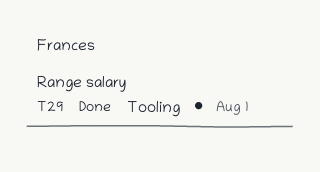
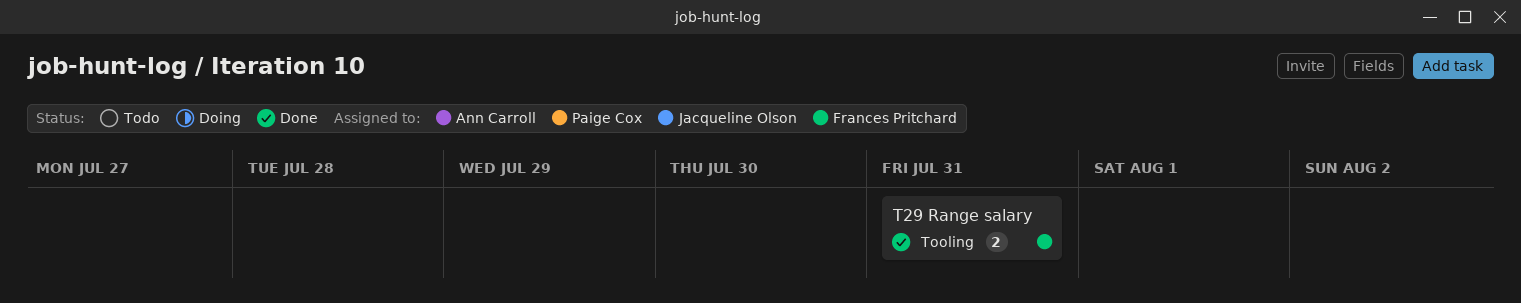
T29, estimate: 1 -> 2
T29, due: Aug 1 -> Jul 31

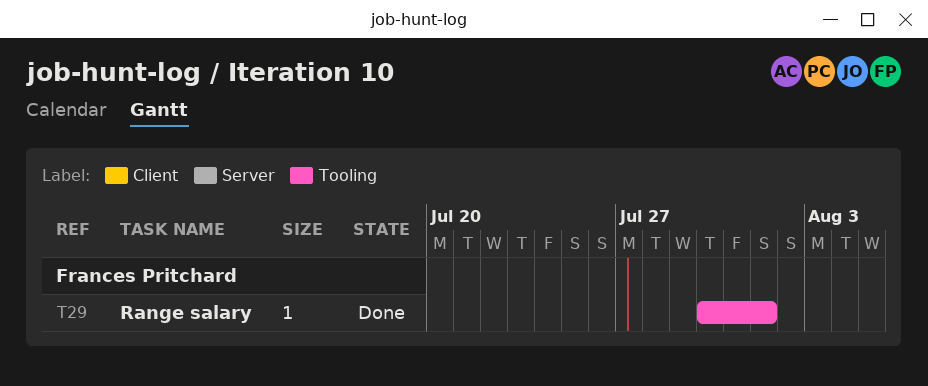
T29, estimate: 2 -> 1
T29, due: Jul 31 -> Aug 1

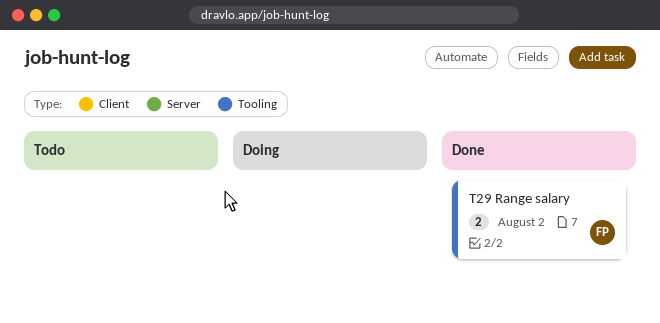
T29, estimate: 1 -> 2
T29, due: Aug 1 -> Aug 2

